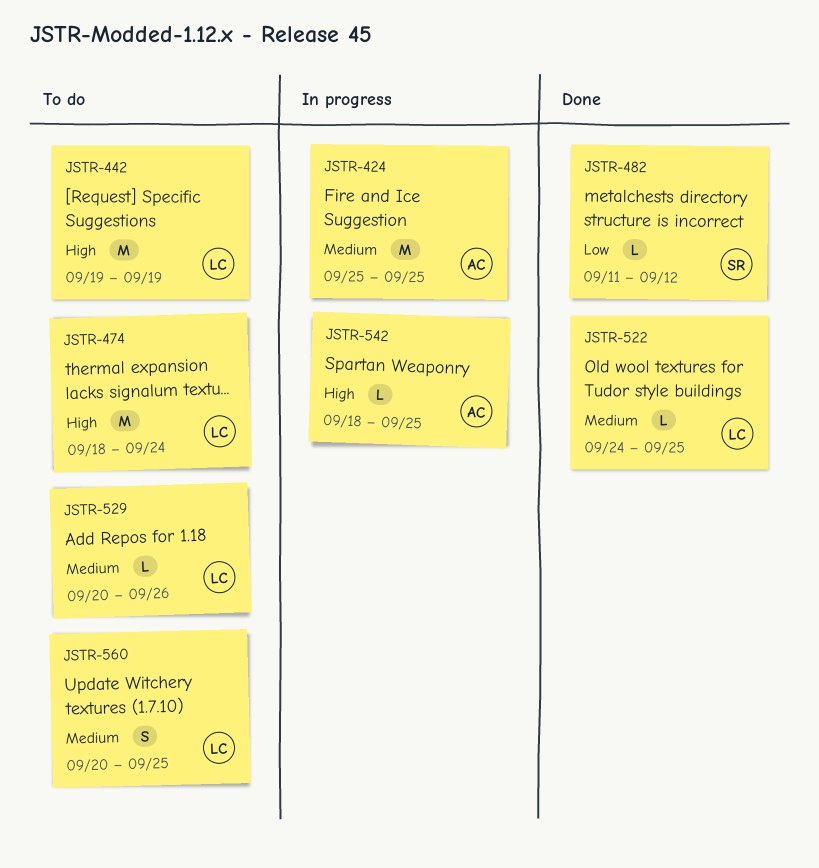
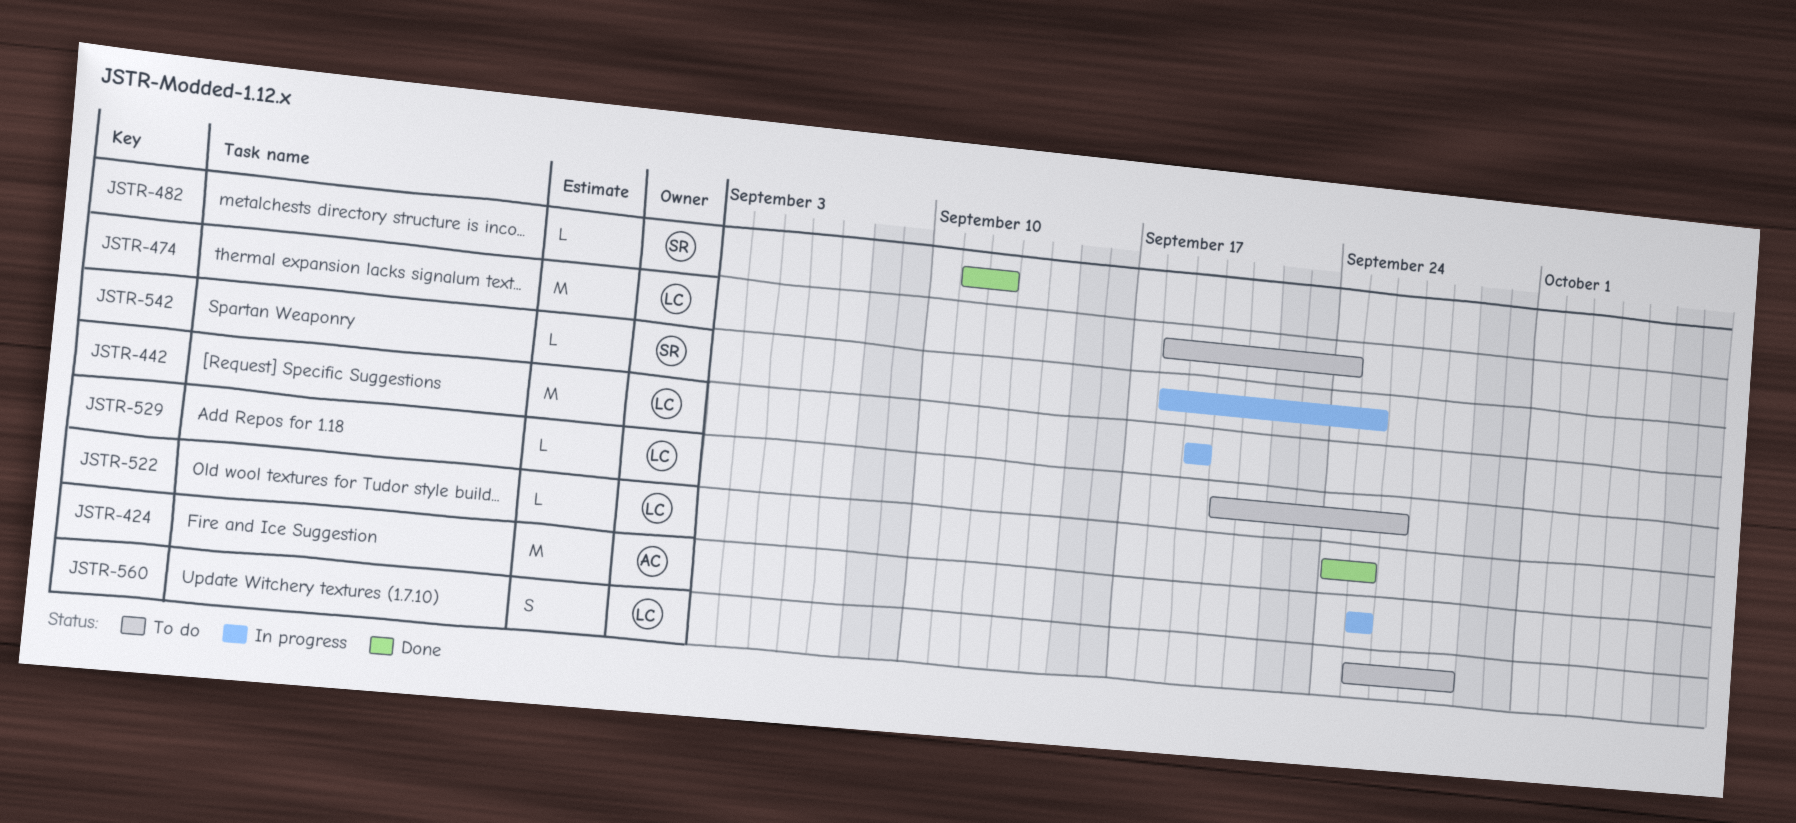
JSTR-442, status: To do -> In progress
JSTR-542, owner: AC -> SR
JSTR-560, start: Sep 20 -> Sep 25
JSTR-560, due: Sep 25 -> Sep 28

